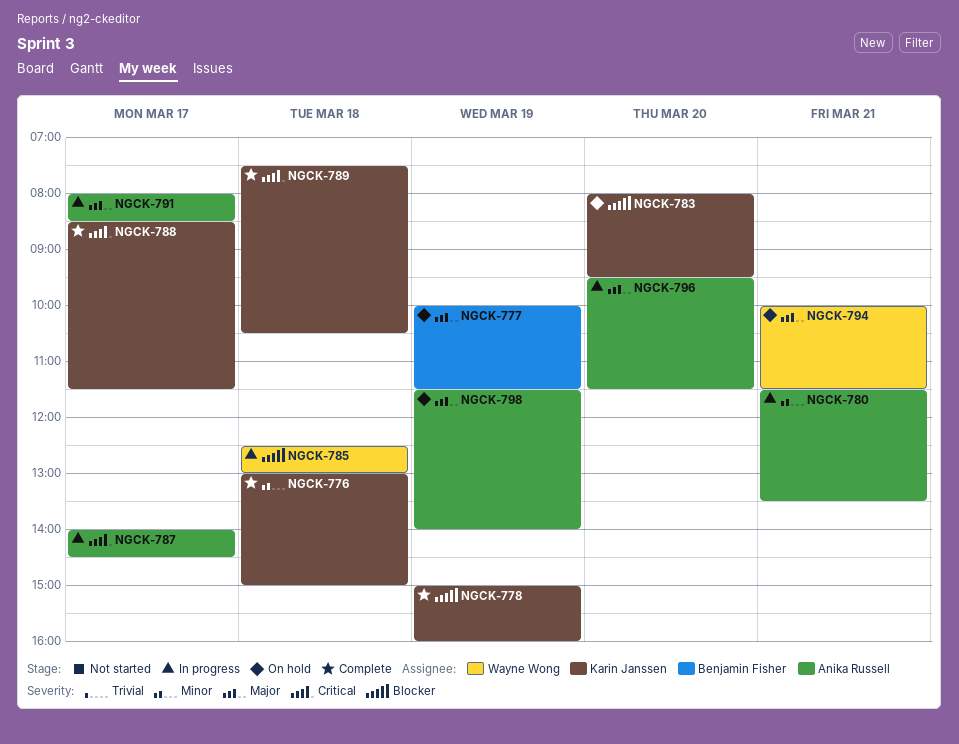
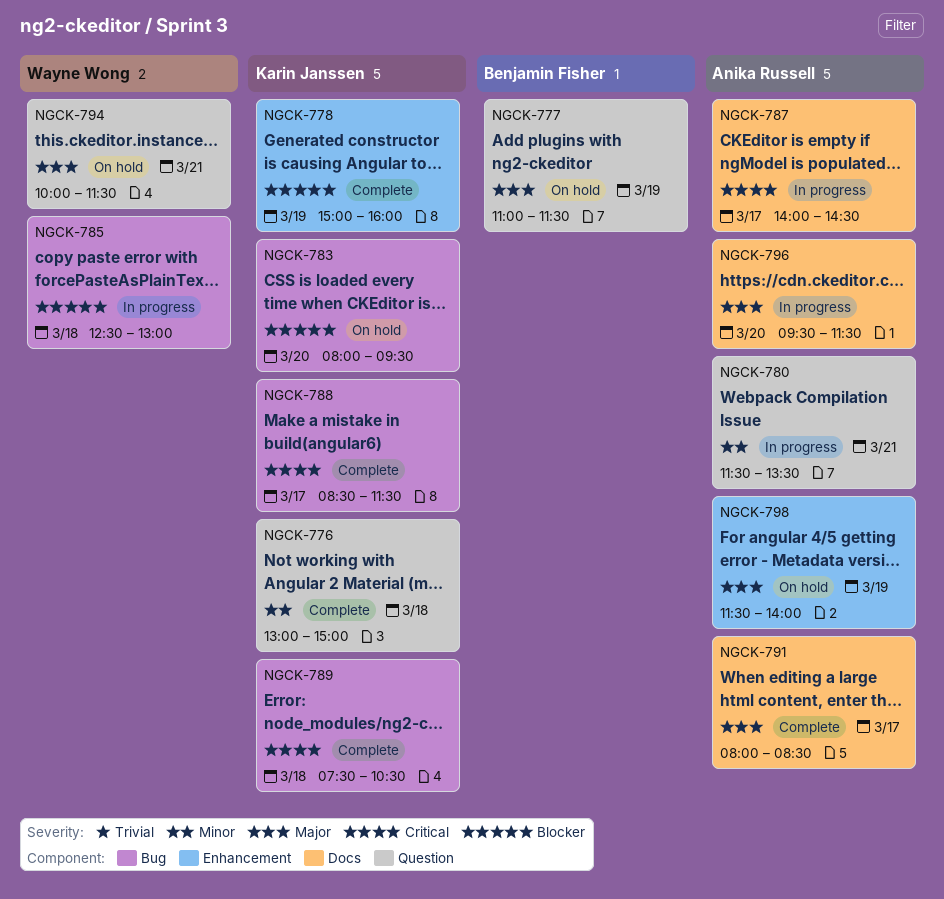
NGCK-777, begins: 10:00 -> 11:00
NGCK-791, status: In progress -> Complete

